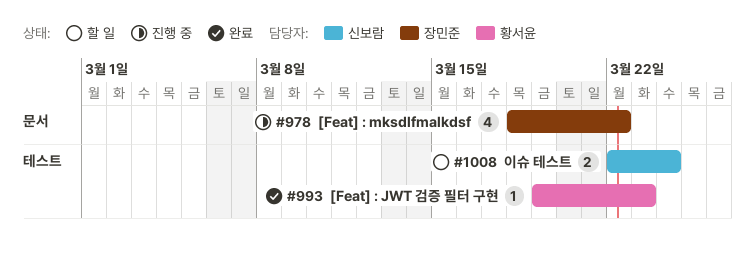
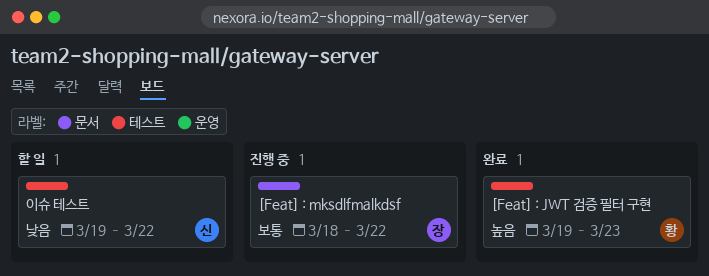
이슈 테스트, start: Mar 22 -> Mar 19
이슈 테스트, due: Mar 24 -> Mar 22

